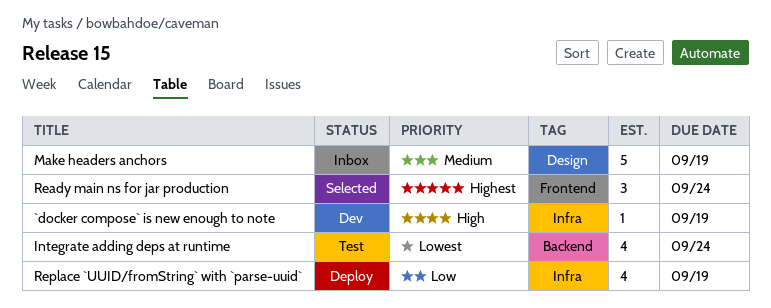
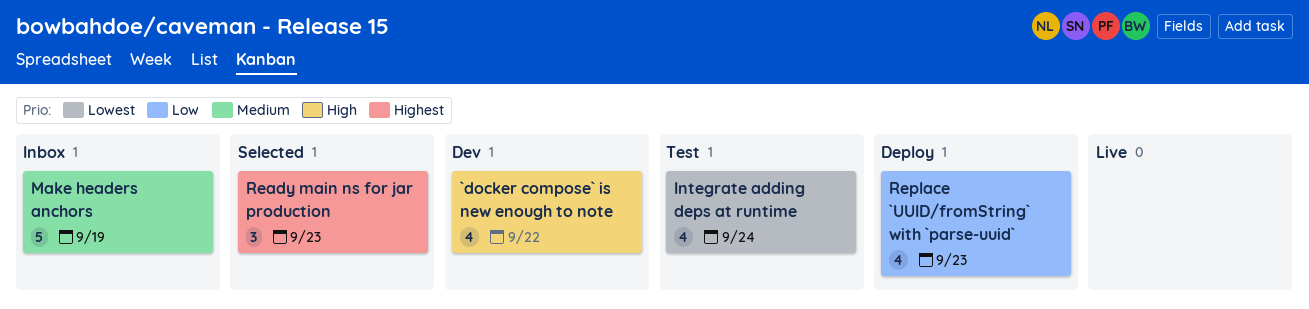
`docker compose` is new enough to note, estimate: 1 -> 4
`docker compose` is new enough to note, due: Sep 19 -> Sep 22
Ready main ns for jar production, due: Sep 24 -> Sep 23
Replace `UUID/fromString` with `parse-uuid`, due: Sep 19 -> Sep 23

